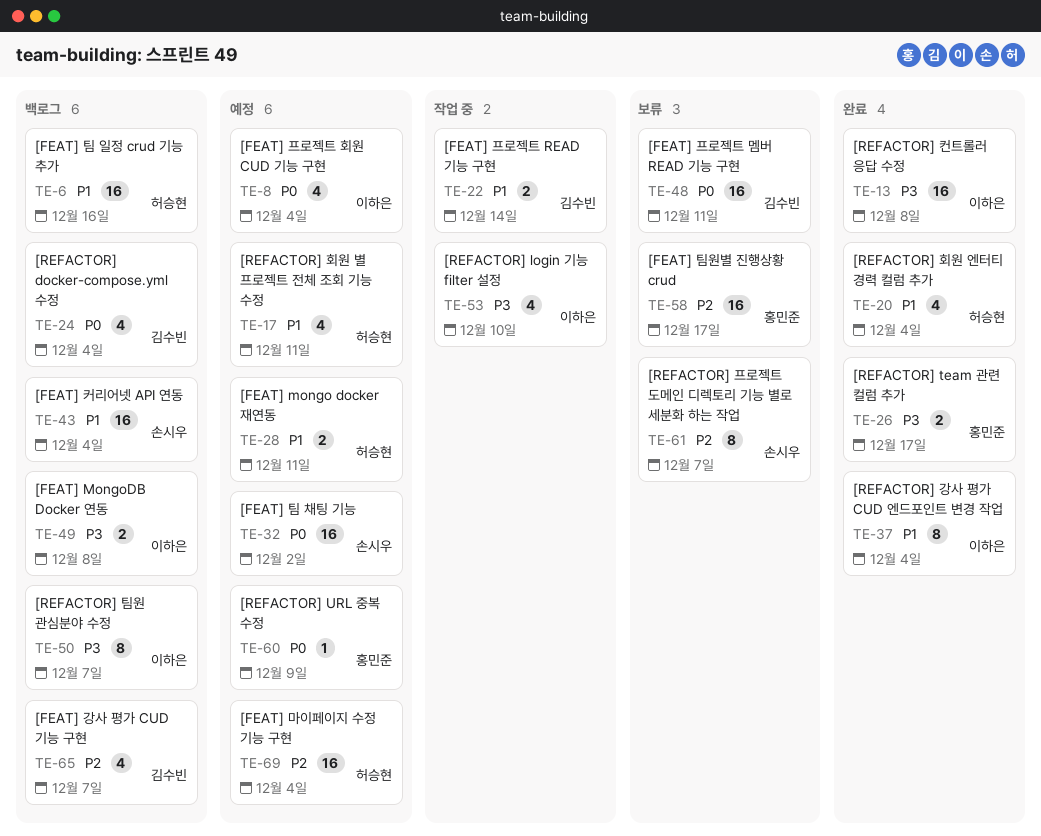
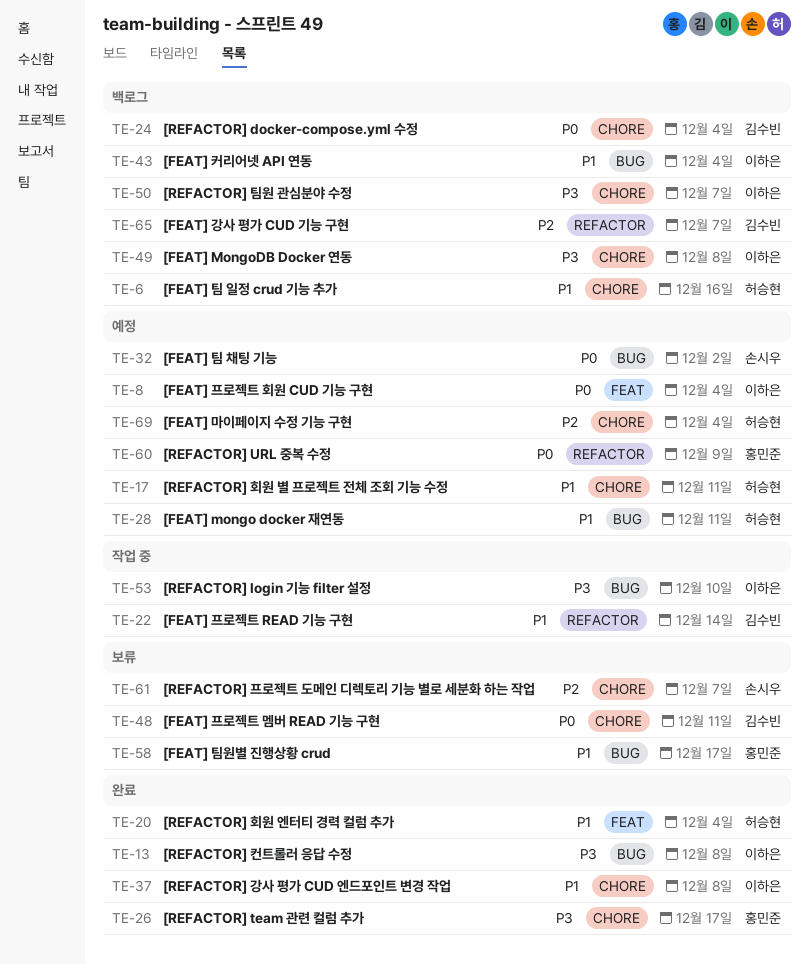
TE-37, due: Dec 4 -> Dec 8
TE-43, owner: 손시우 -> 이하은
TE-58, priority: P2 -> P1

